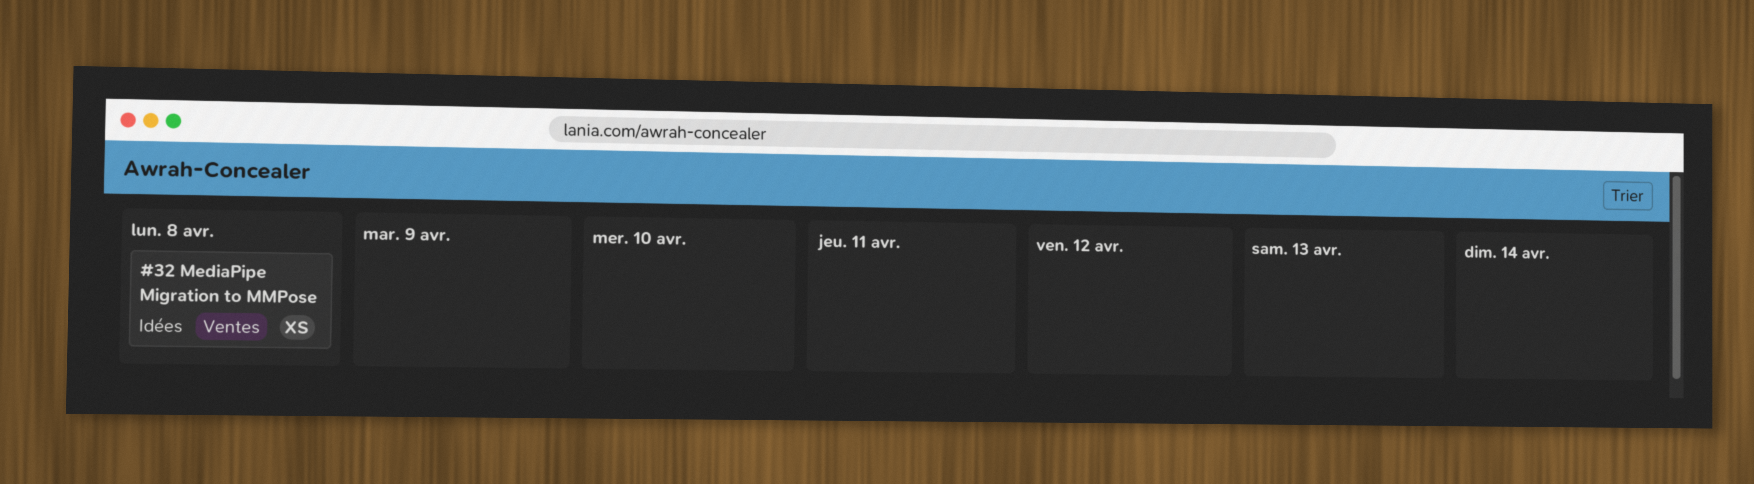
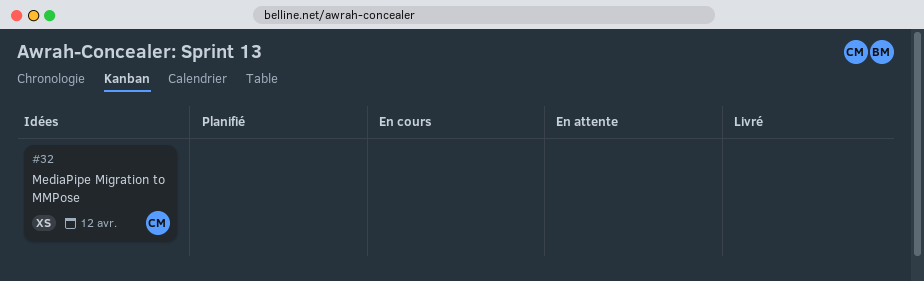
#32, due: Apr 8 -> Apr 12

